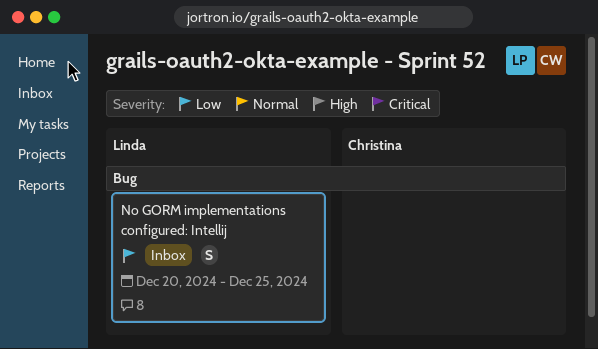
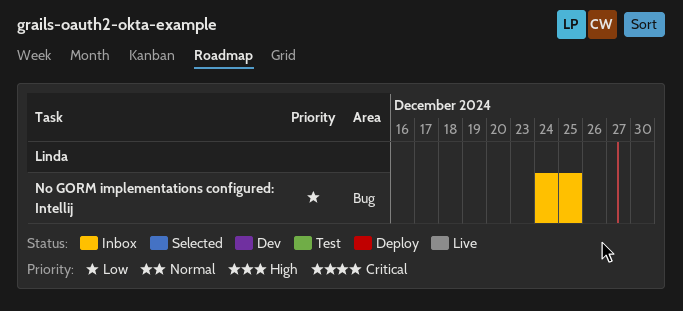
No GORM implementations configured: Intellij, start: Dec 20 -> Dec 24

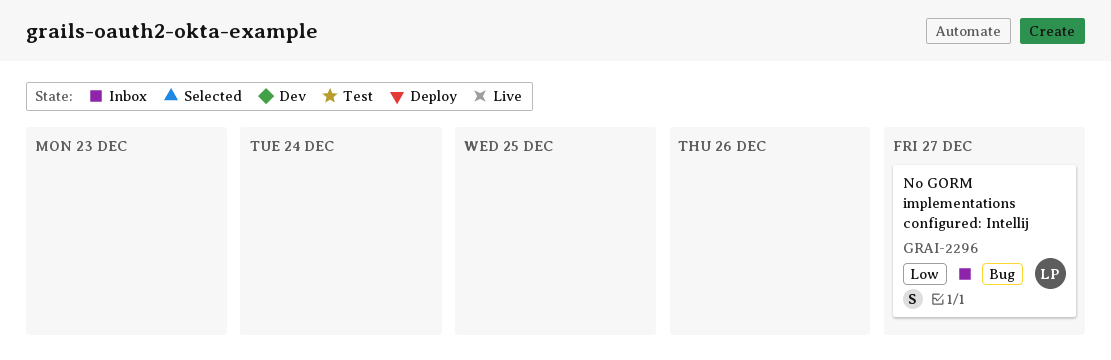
No GORM implementations configured: Intellij, due: Dec 25 -> Dec 27

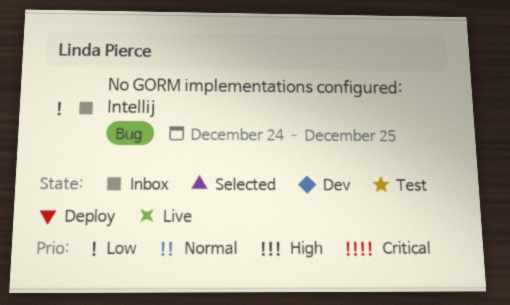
No GORM implementations configured: Intellij, due: Dec 27 -> Dec 25

